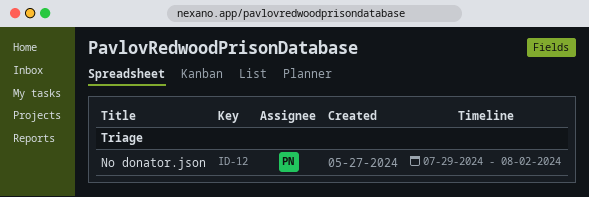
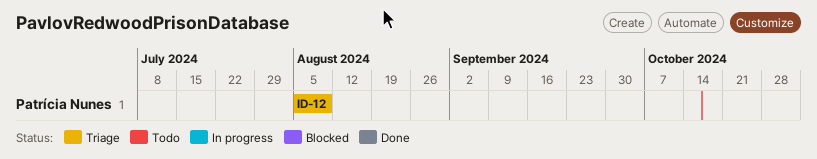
ID-12, start: Jul 29 -> Aug 5
ID-12, due: Aug 2 -> Aug 9

